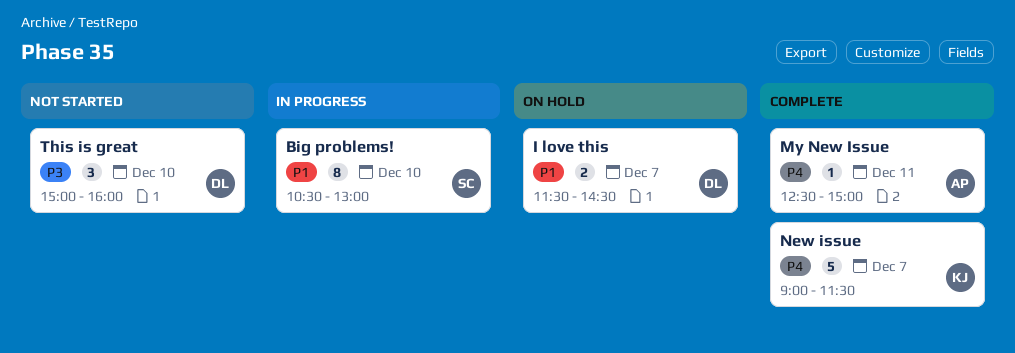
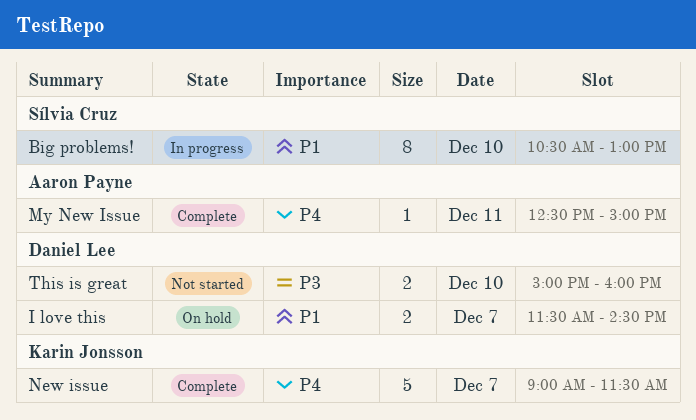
This is great, estimate: 3 -> 2

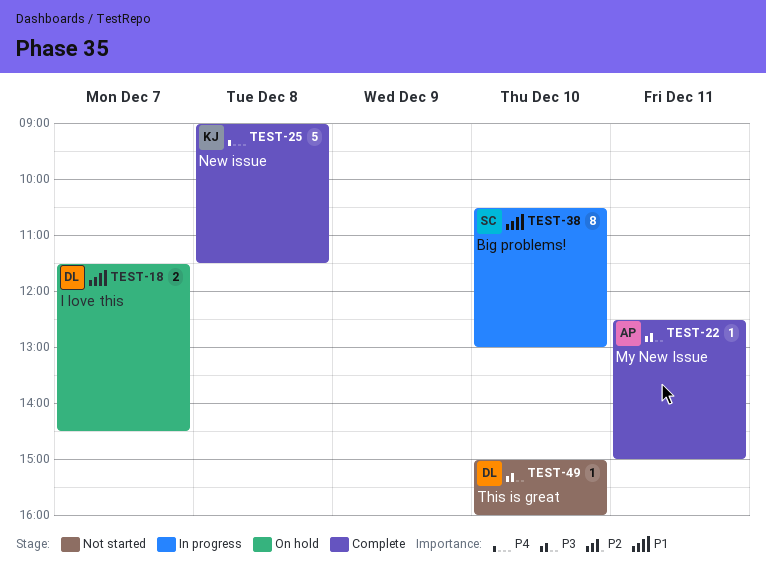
My New Issue, priority: P4 -> P3
New issue, day: Dec 7 -> Dec 8
This is great, estimate: 2 -> 1

